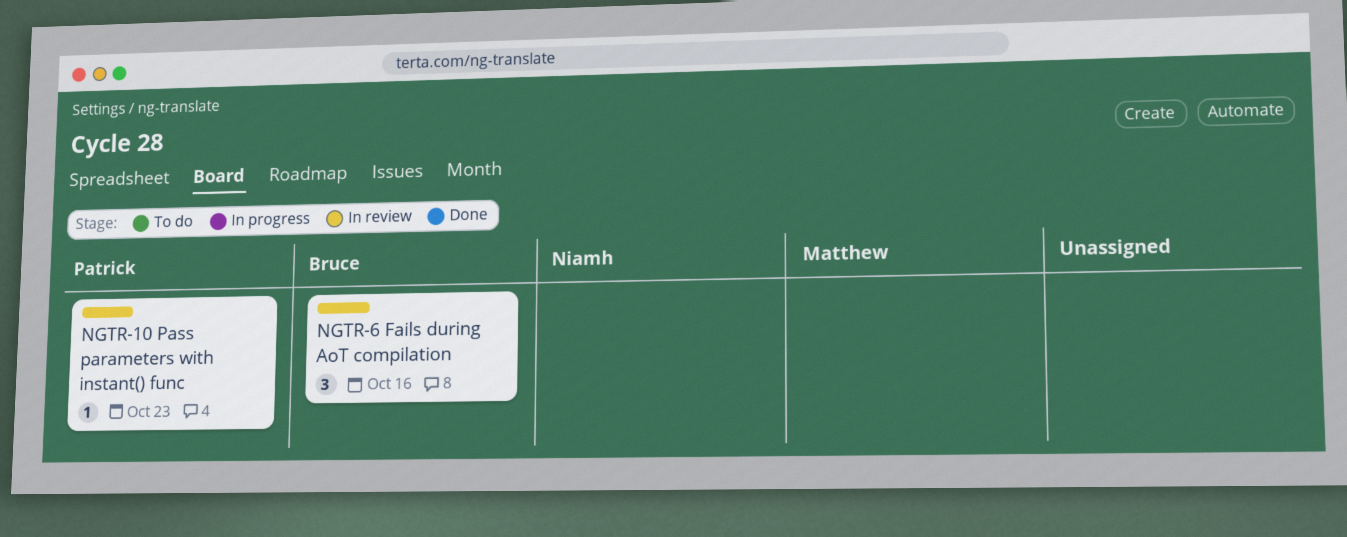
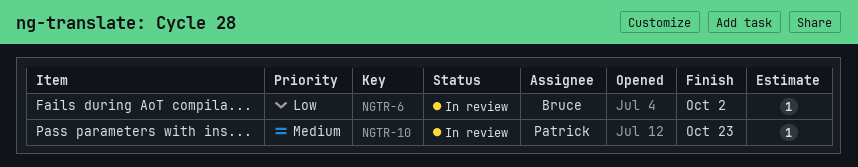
NGTR-6, estimate: 3 -> 1
NGTR-6, due: Oct 16 -> Oct 2

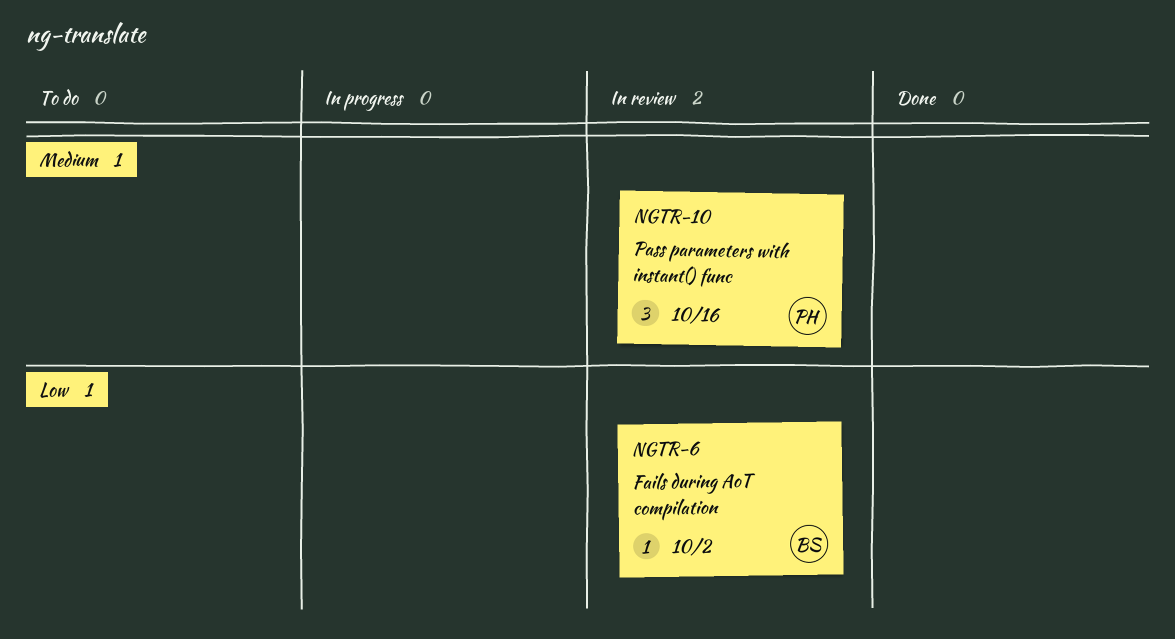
NGTR-10, estimate: 1 -> 3
NGTR-10, due: Oct 23 -> Oct 16

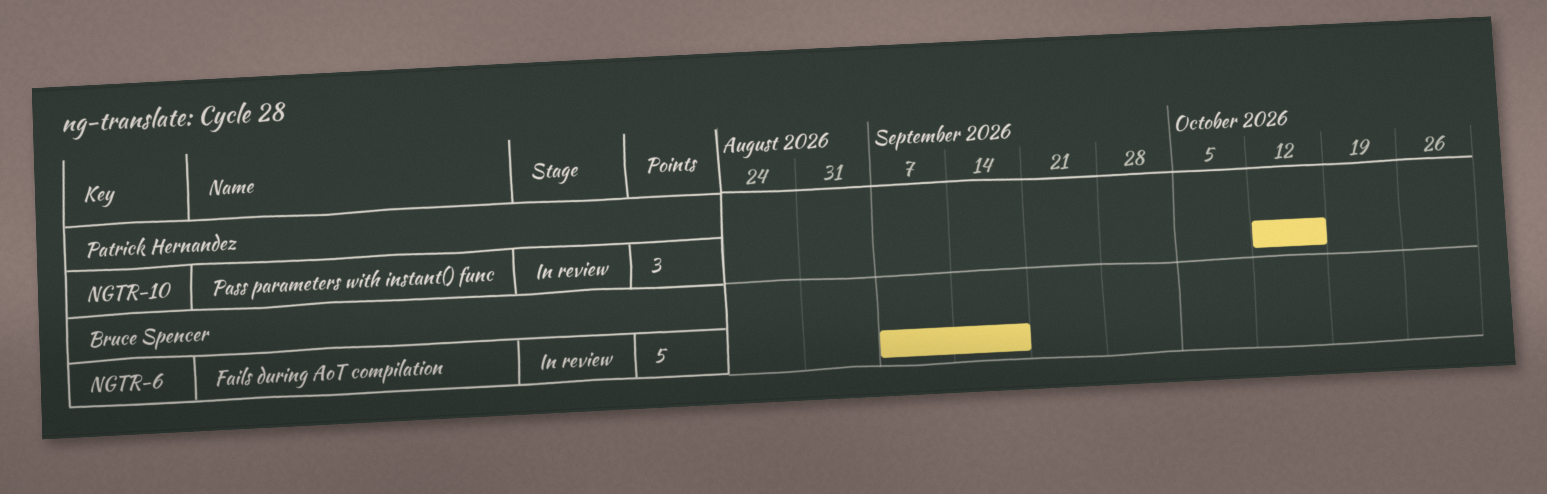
NGTR-6, estimate: 1 -> 5
NGTR-6, due: Oct 2 -> Sep 18

